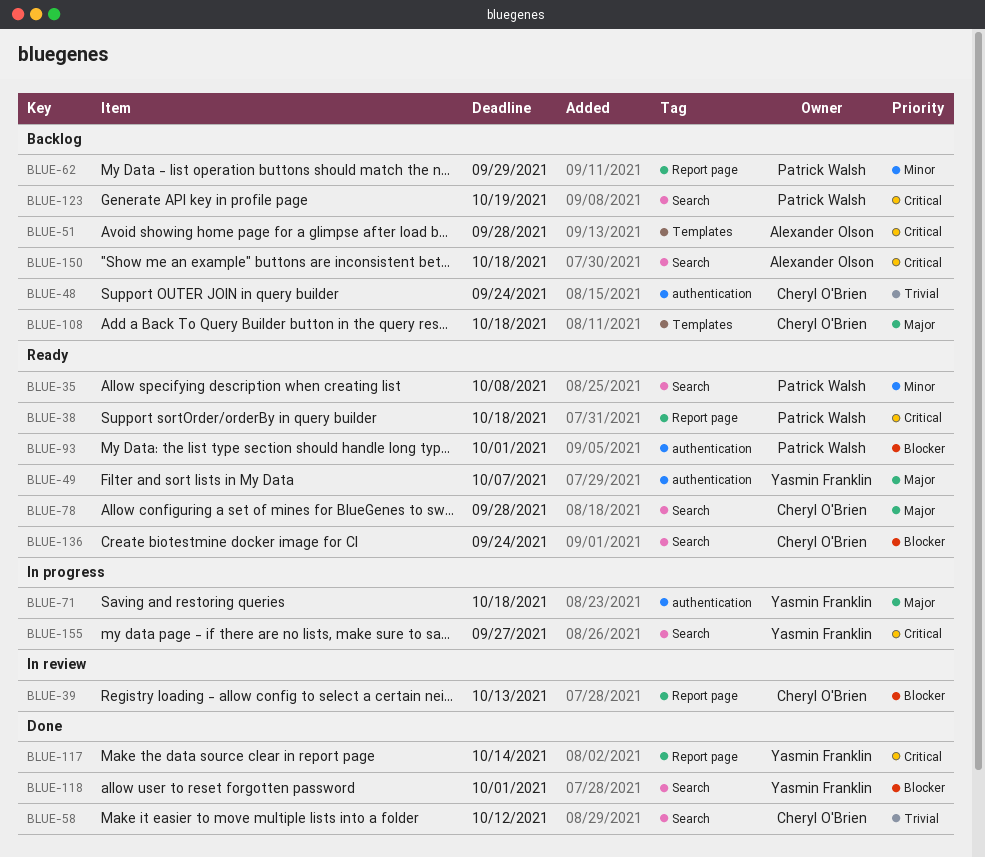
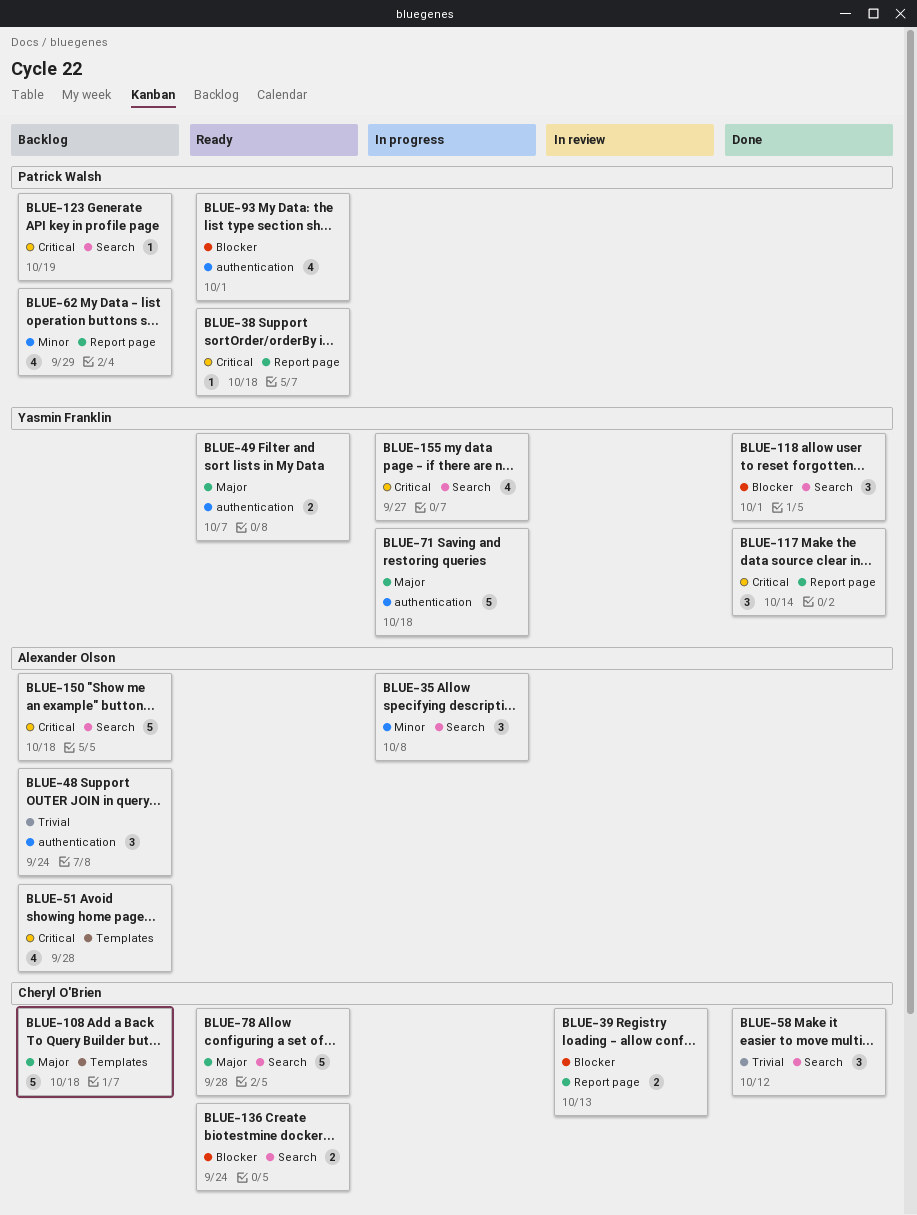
BLUE-35, status: Ready -> In progress
BLUE-35, owner: Patrick Walsh -> Alexander Olson
BLUE-48, owner: Cheryl O'Brien -> Alexander Olson

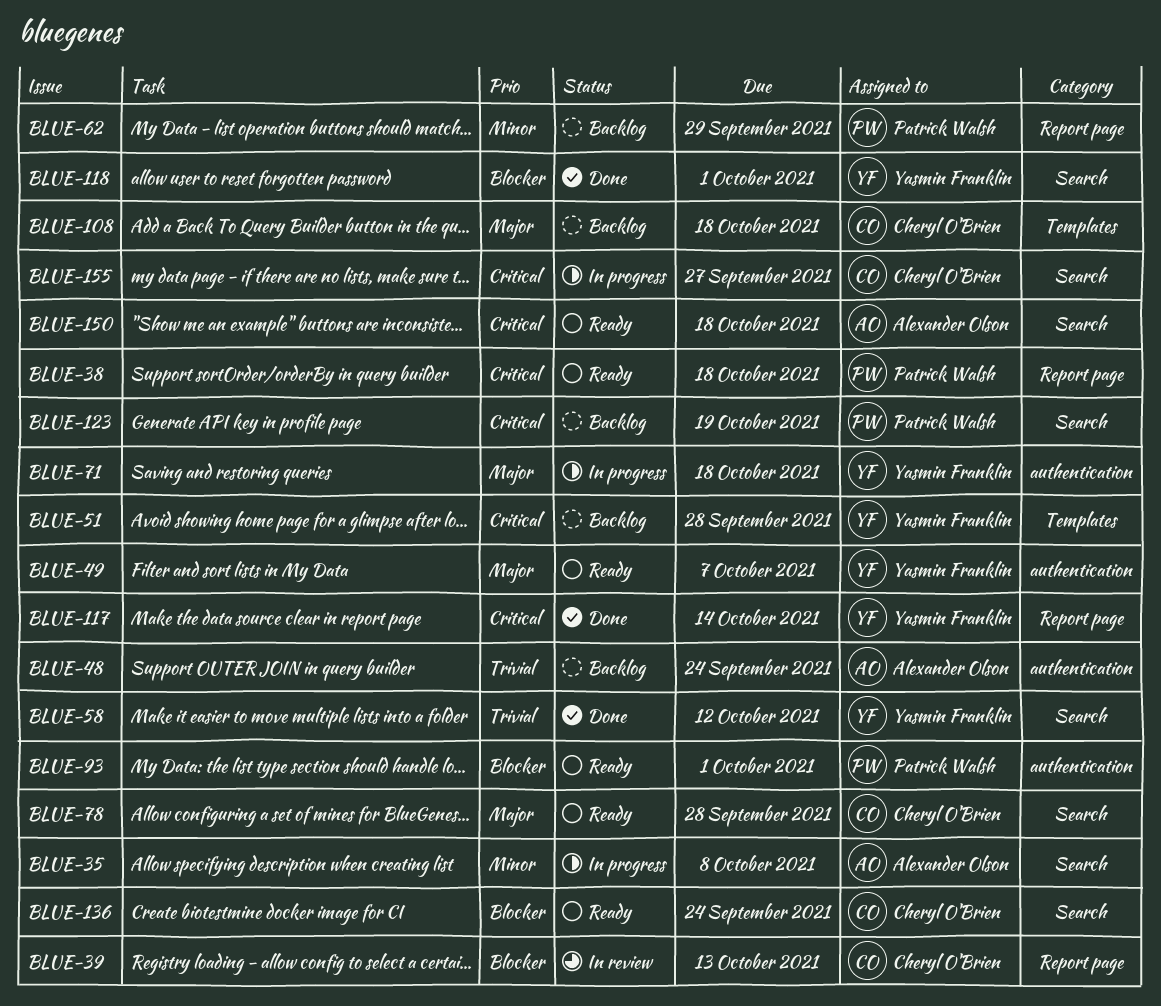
BLUE-51, owner: Alexander Olson -> Yasmin Franklin
BLUE-58, owner: Cheryl O'Brien -> Yasmin Franklin
BLUE-150, status: Backlog -> Ready
BLUE-155, owner: Yasmin Franklin -> Cheryl O'Brien

